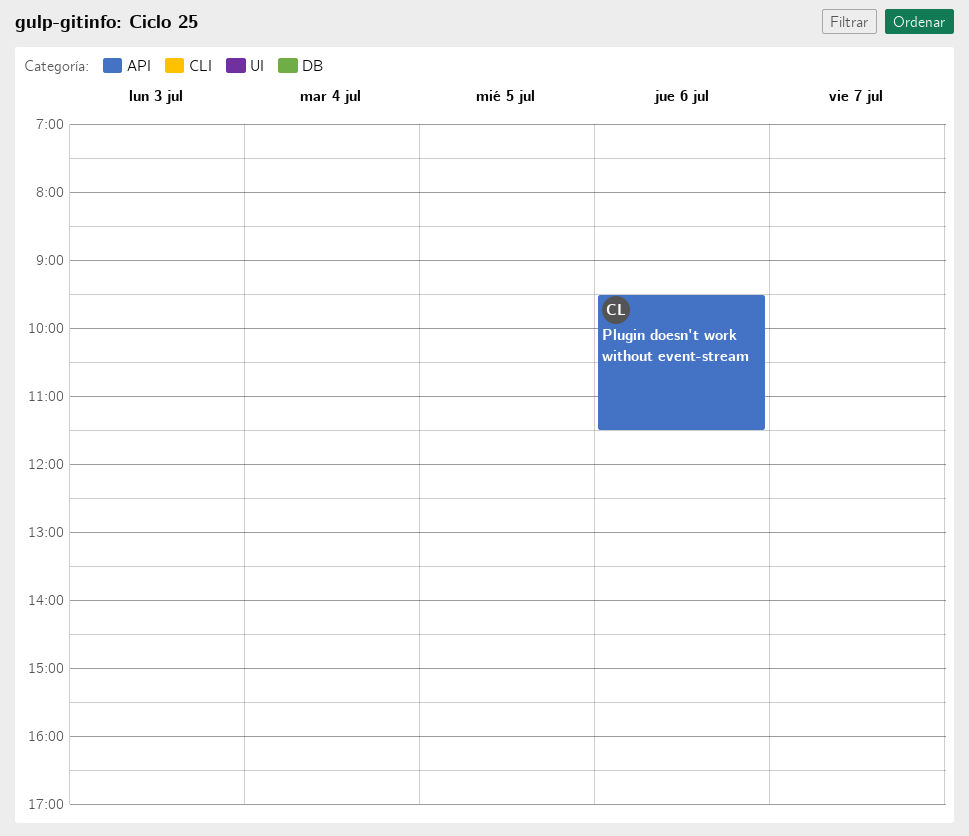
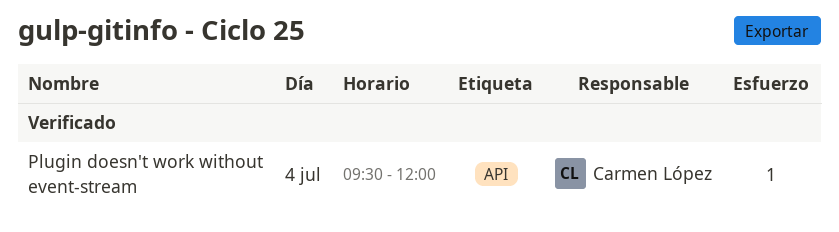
Plugin doesn't work without event-stream, day: Jul 6 -> Jul 4
Plugin doesn't work without event-stream, ends: 11:30 -> 12:00

